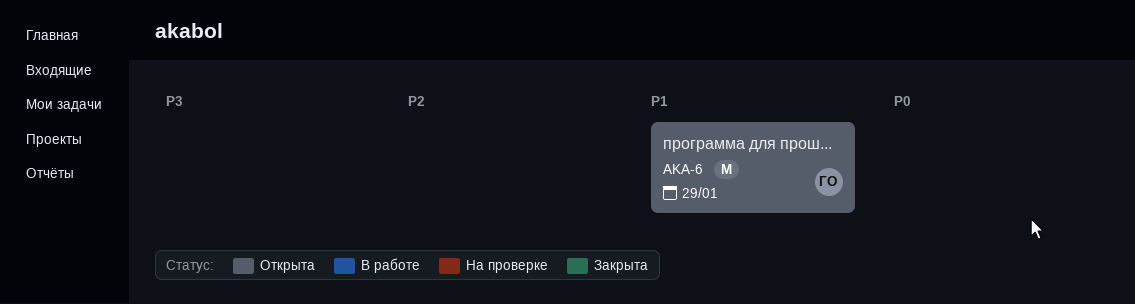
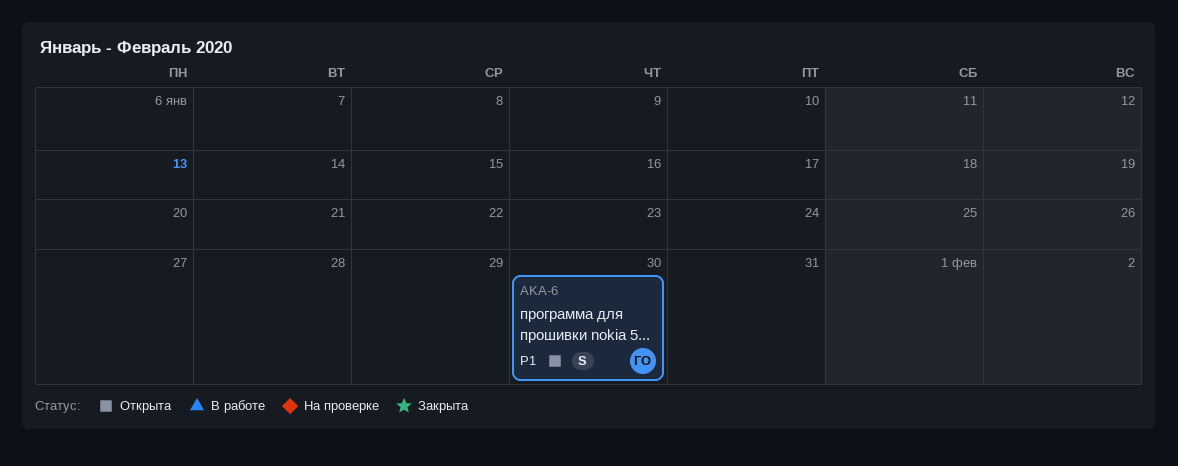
AKA-6, estimate: M -> S
AKA-6, due: Jan 29 -> Jan 30

